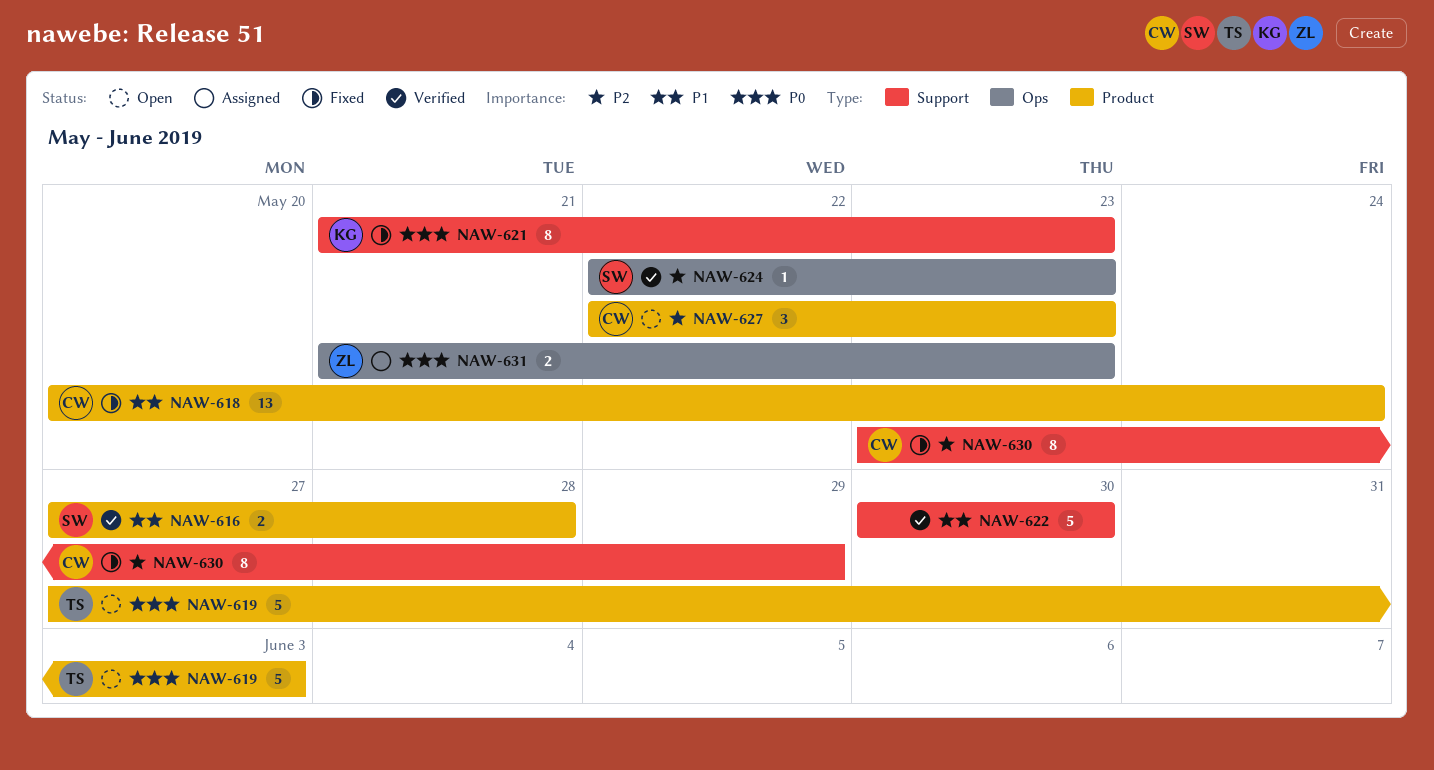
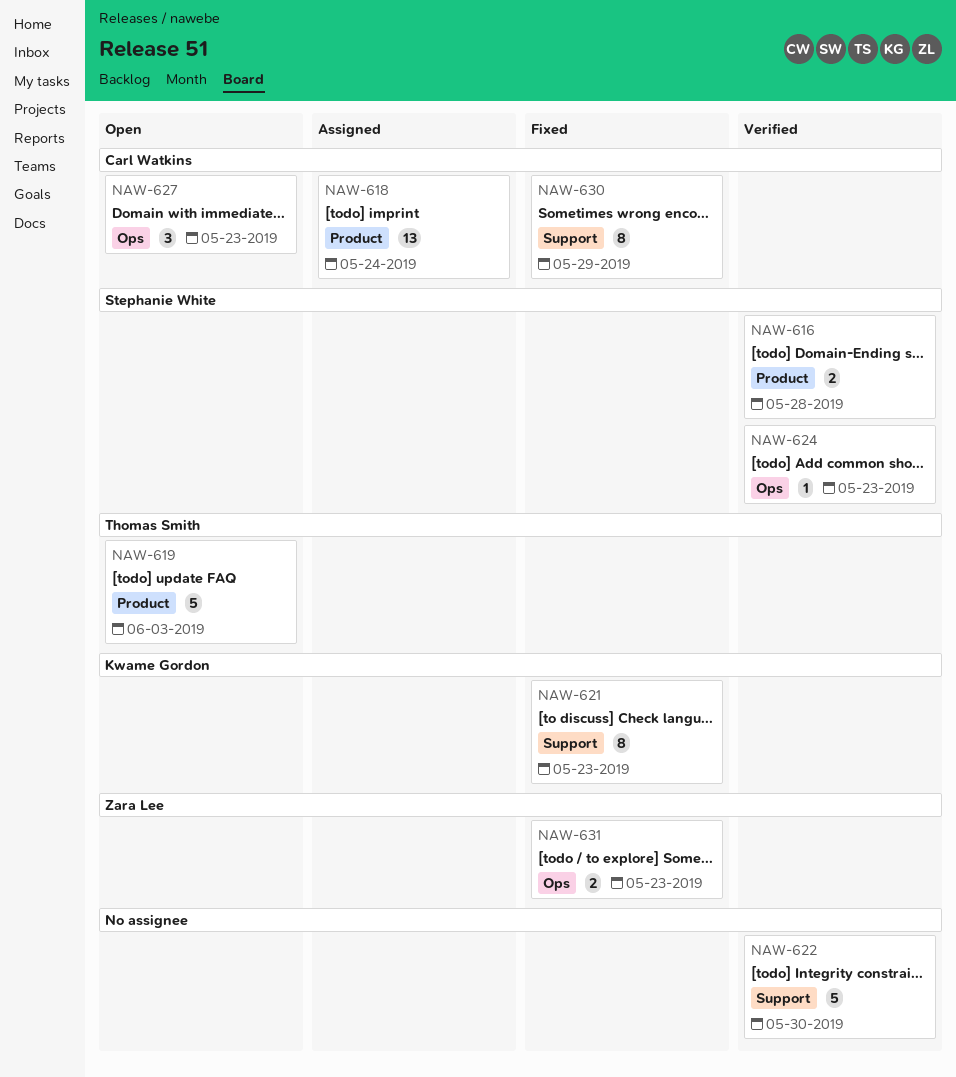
NAW-618, status: Fixed -> Assigned
NAW-627, label: Product -> Ops
NAW-631, status: Assigned -> Fixed

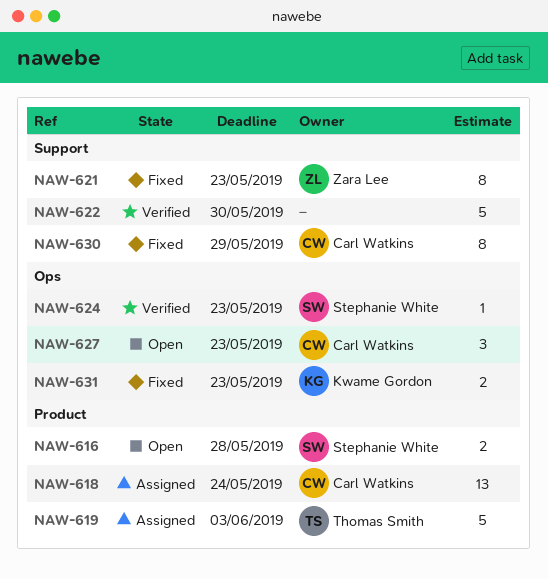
NAW-616, status: Verified -> Open
NAW-619, status: Open -> Assigned
NAW-621, owner: Kwame Gordon -> Zara Lee
NAW-631, owner: Zara Lee -> Kwame Gordon

